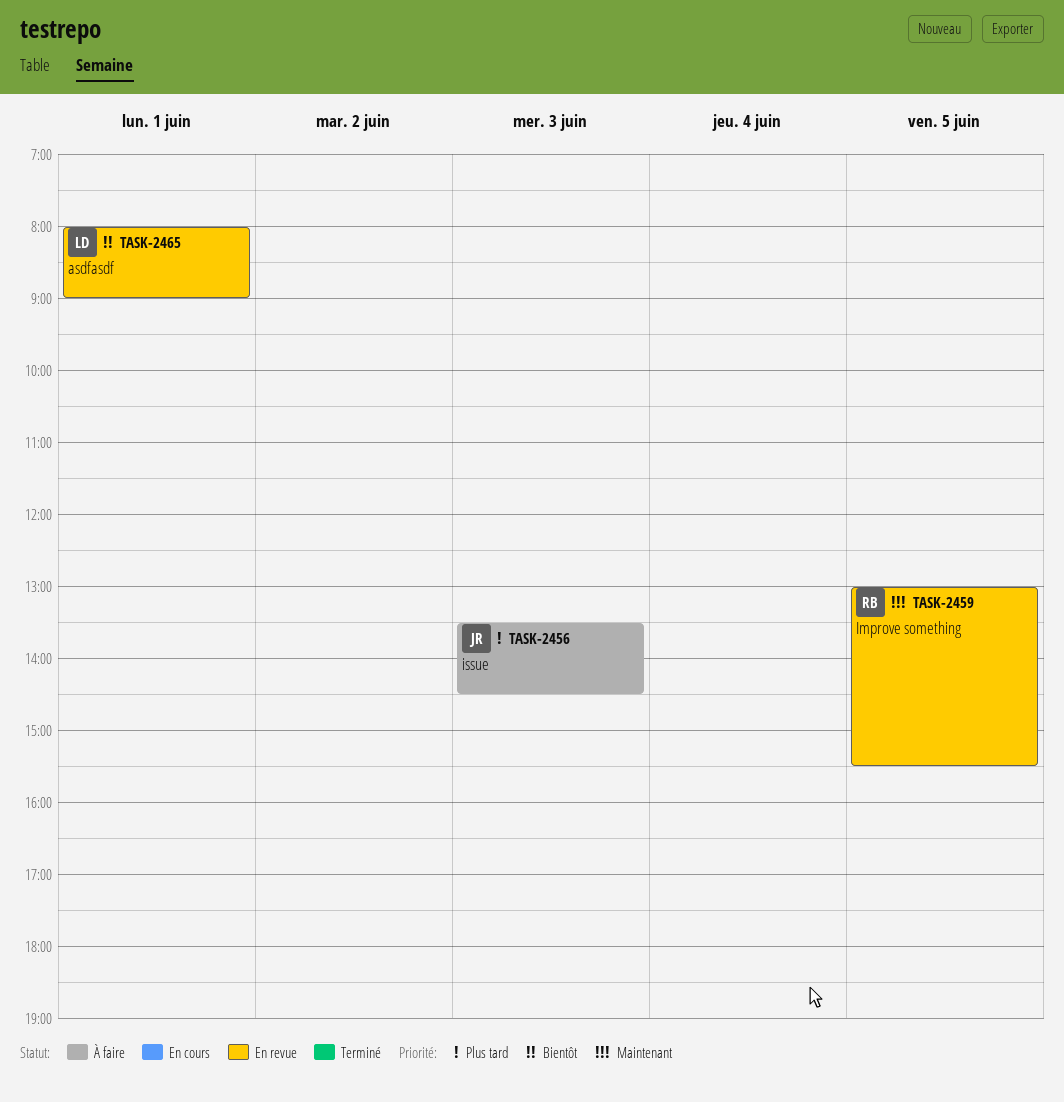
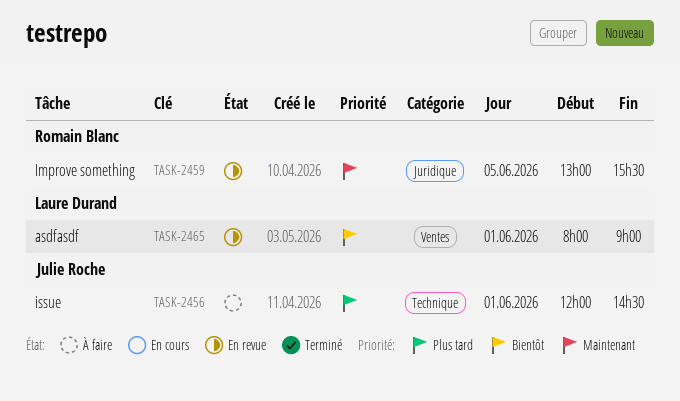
TASK-2456, day: Jun 3 -> Jun 1
TASK-2456, begins: 13:30 -> 12:00

